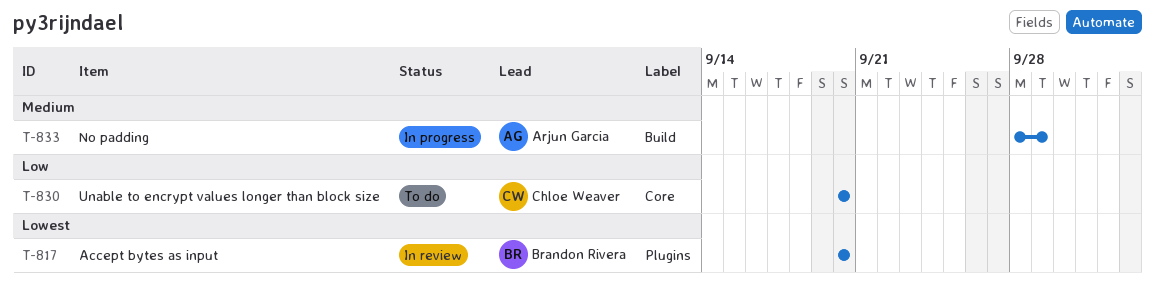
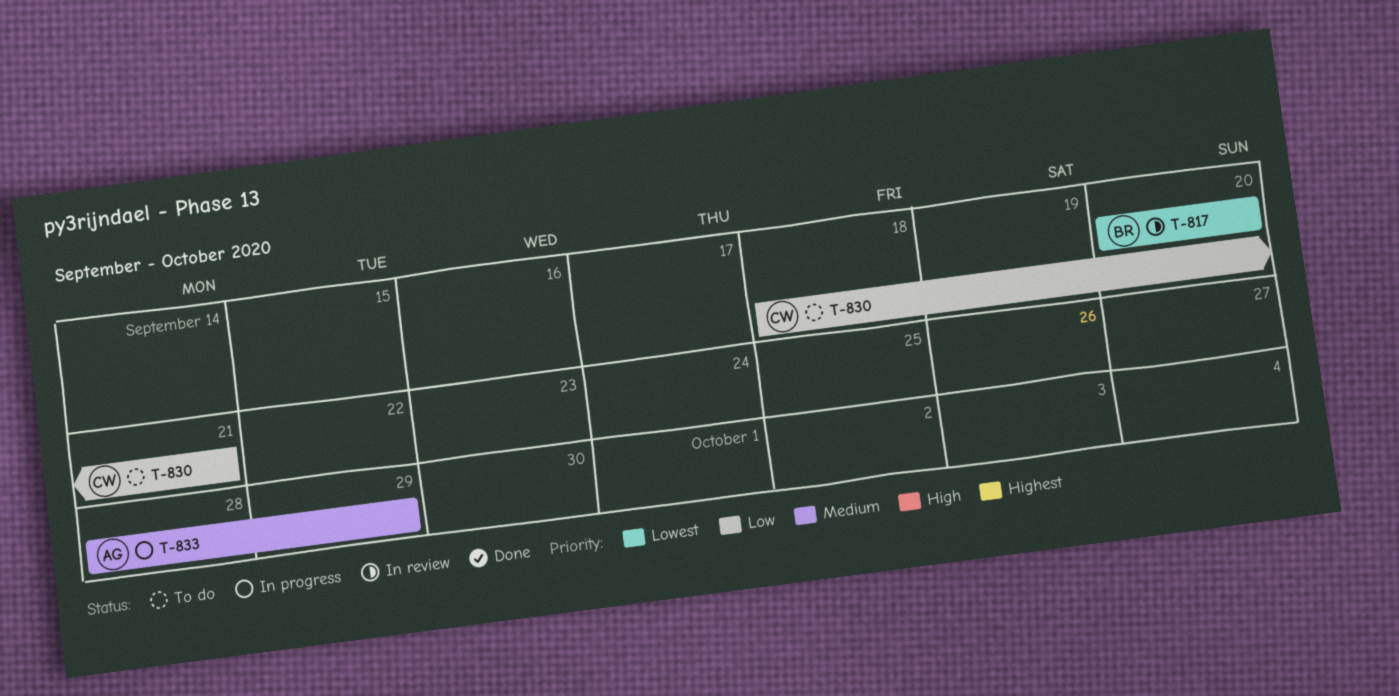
T-830, start: Sep 20 -> Sep 18
T-830, due: Sep 20 -> Sep 21

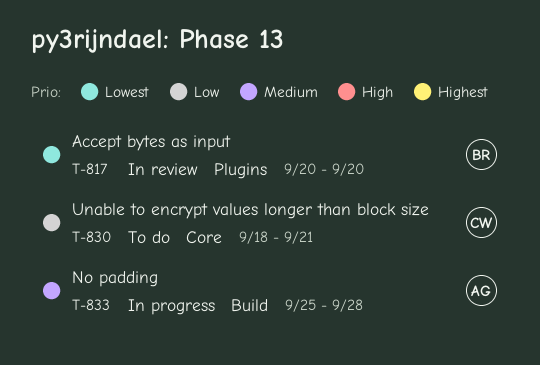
T-833, start: Sep 28 -> Sep 25
T-833, due: Sep 29 -> Sep 28

